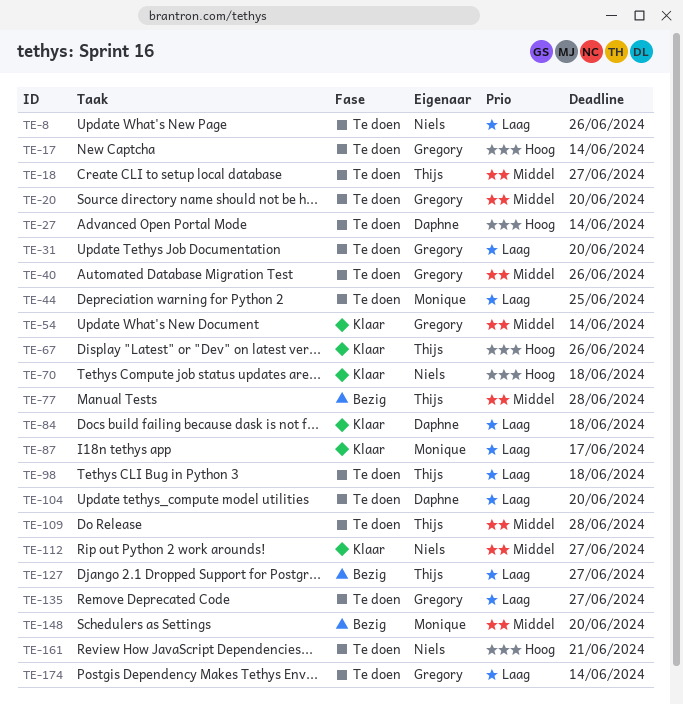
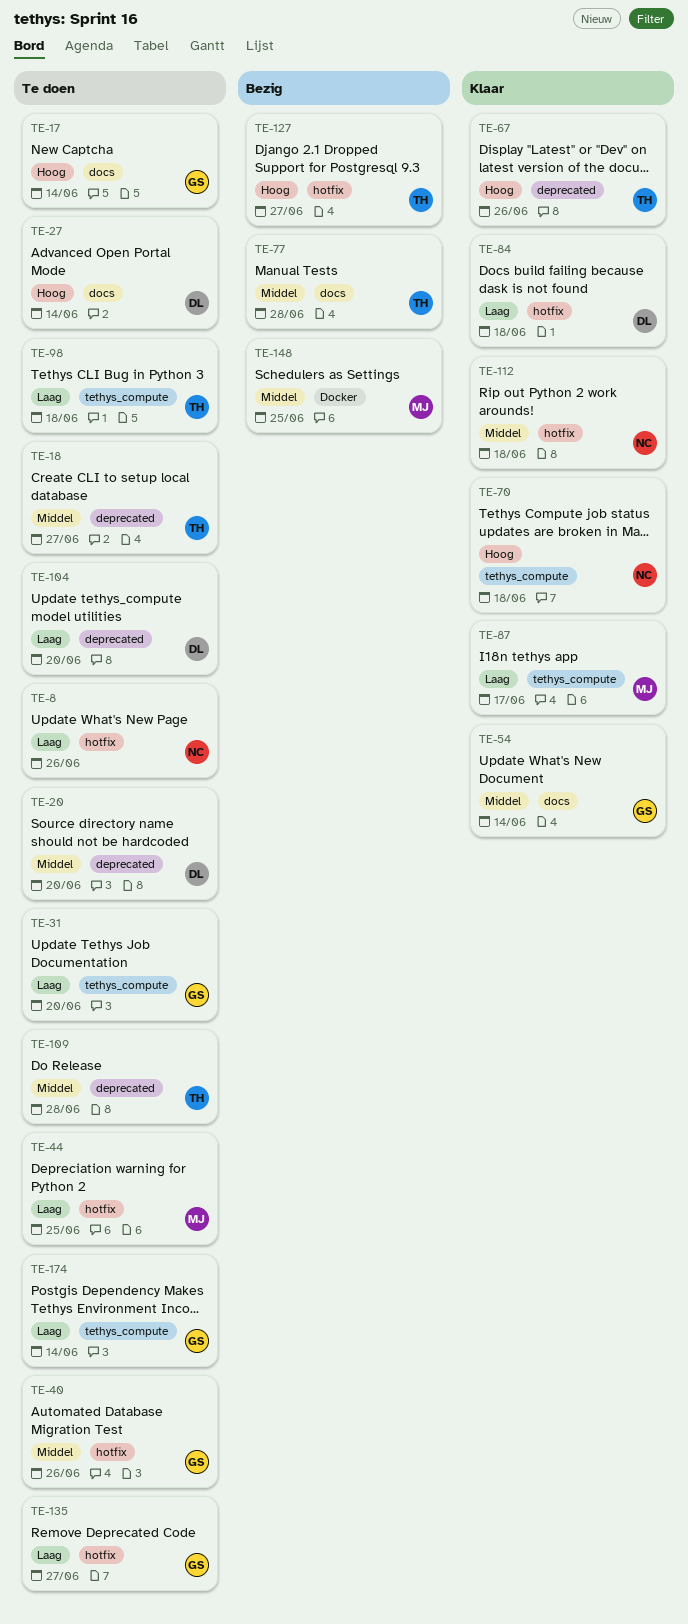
TE-20, owner: Gregory -> Daphne
TE-112, due: Jun 27 -> Jun 18
TE-127, priority: Laag -> Hoog
TE-148, due: Jun 20 -> Jun 25
TE-161: present -> none

